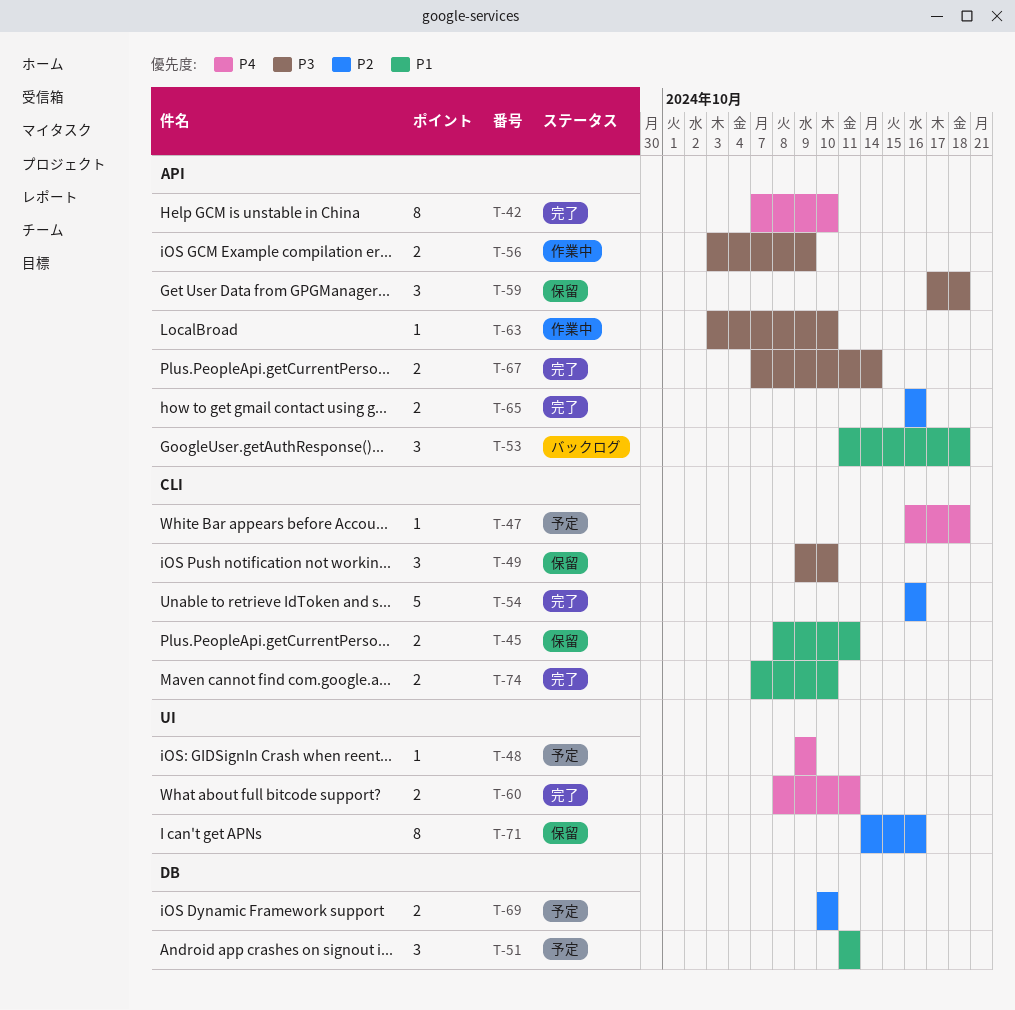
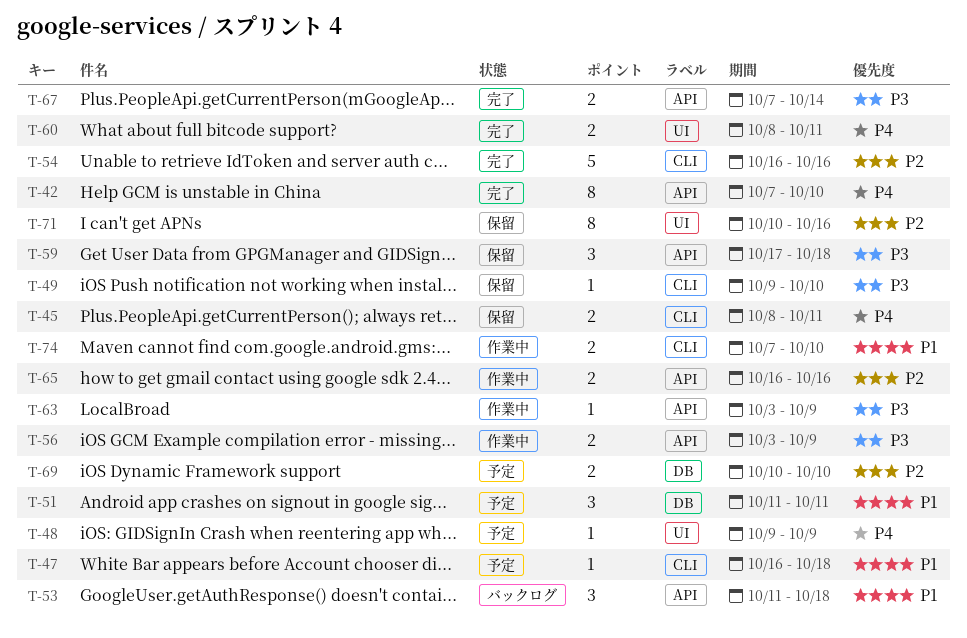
T-45, priority: P1 -> P4
T-47, priority: P4 -> P1
T-49, estimate: 3 -> 1
T-63, due: Oct 10 -> Oct 9
T-65, status: 完了 -> 作業中
T-71, start: Oct 14 -> Oct 10
T-74, status: 完了 -> 作業中

